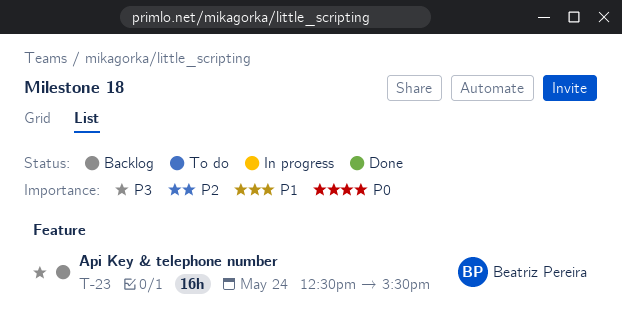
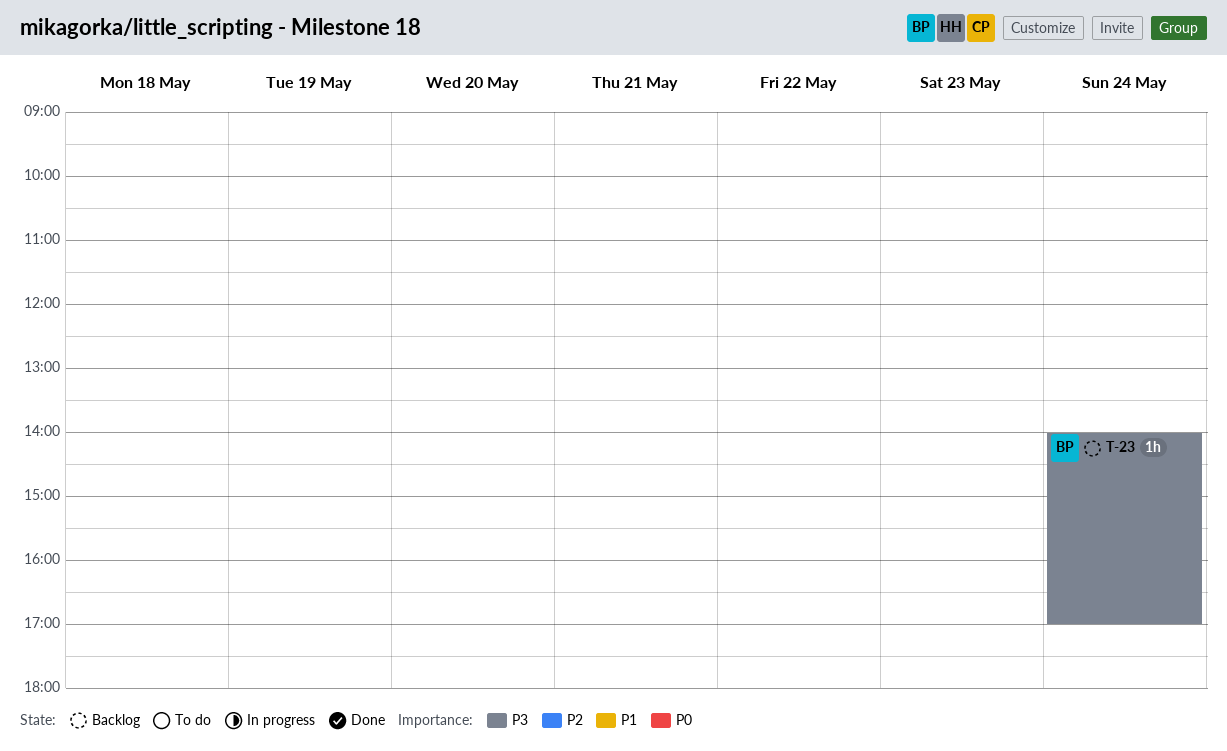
T-23, estimate: 16h -> 1h
T-23, begins: 12:30 -> 14:00
T-23, ends: 15:30 -> 17:00

